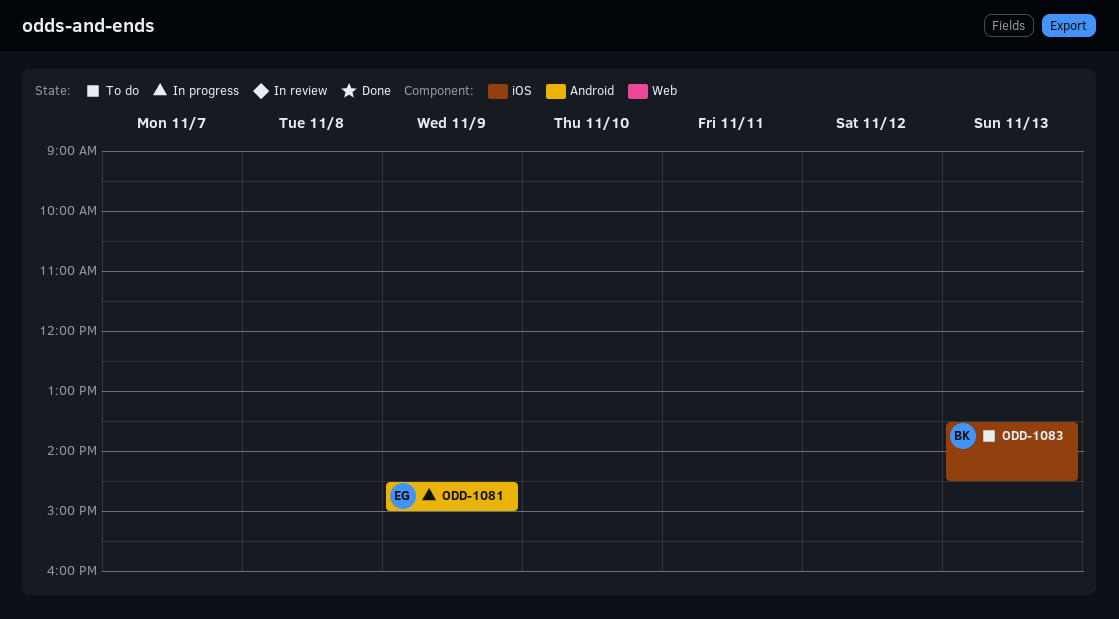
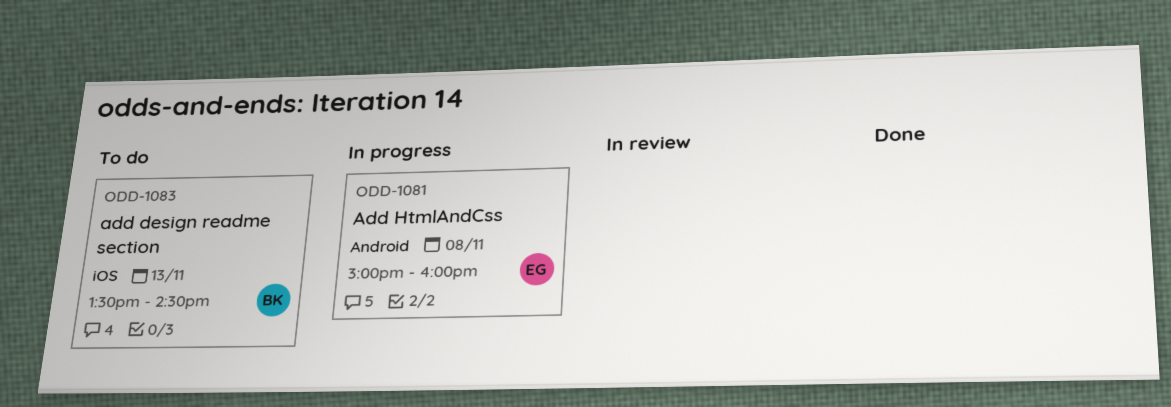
ODD-1081, day: Nov 9 -> Nov 8
ODD-1081, begins: 14:30 -> 15:00
ODD-1081, ends: 15:00 -> 16:00

